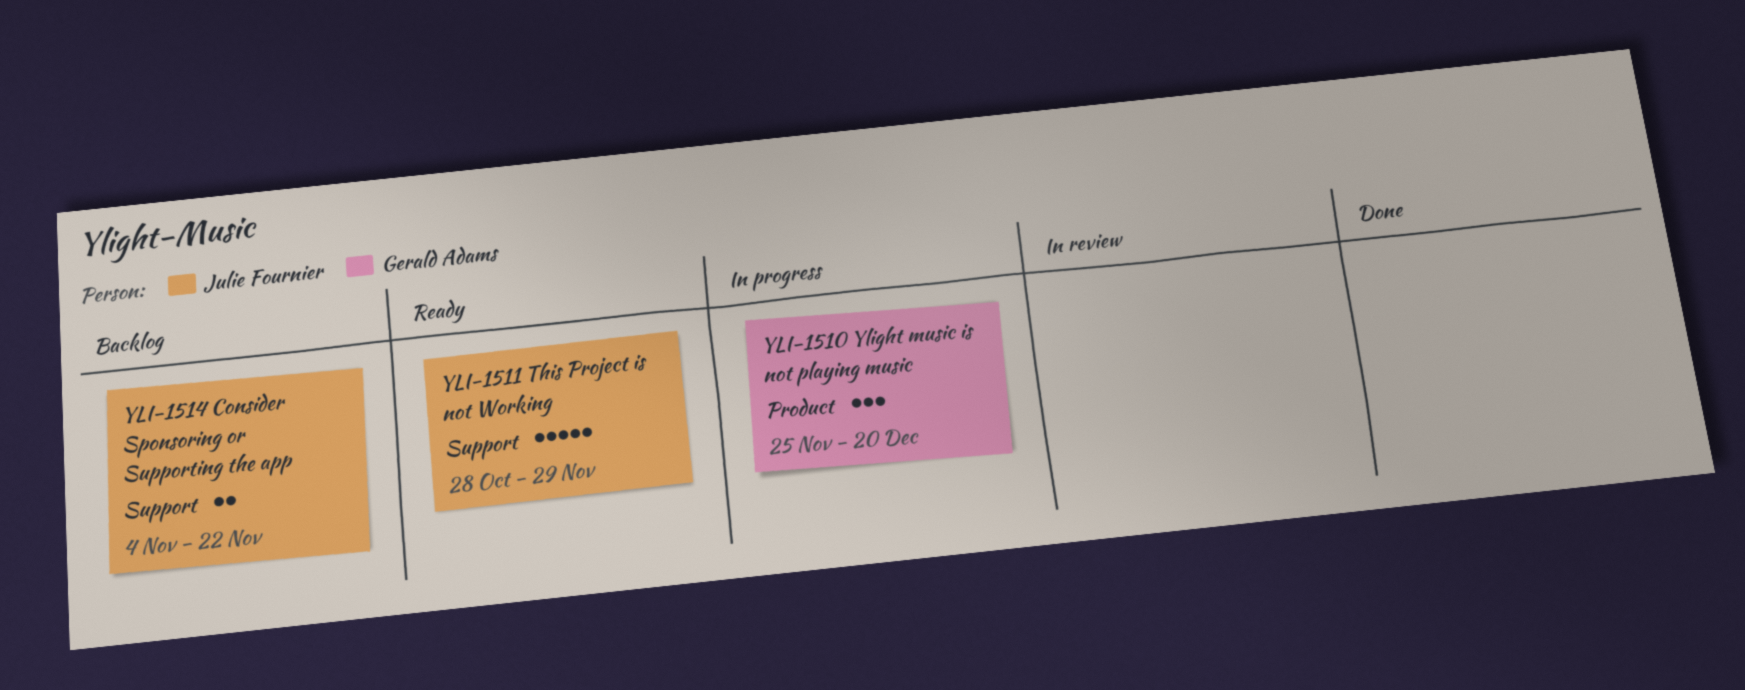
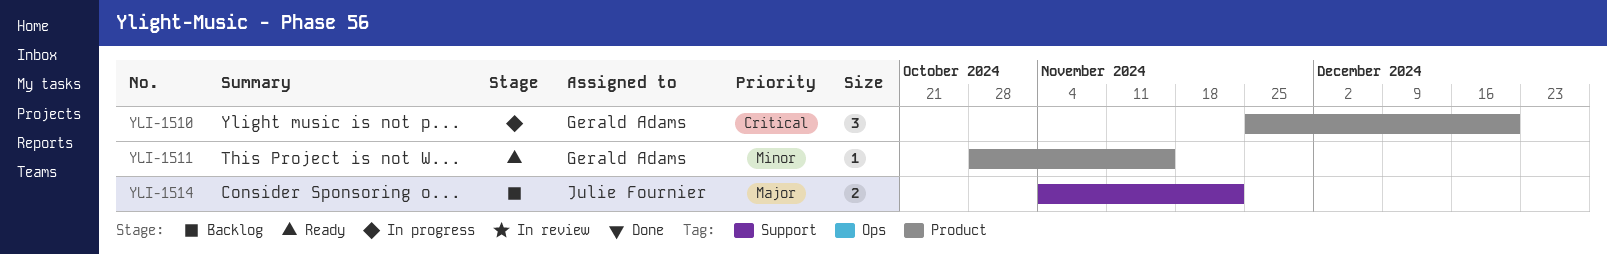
YLI-1511, owner: Julie Fournier -> Gerald Adams
YLI-1511, label: Support -> Product
YLI-1511, estimate: 5 -> 1
YLI-1511, due: Nov 29 -> Nov 15

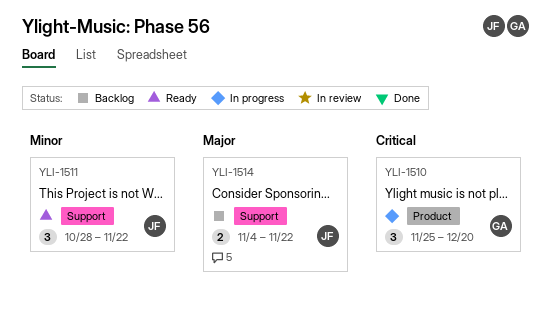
YLI-1511, owner: Gerald Adams -> Julie Fournier
YLI-1511, label: Product -> Support
YLI-1511, estimate: 1 -> 3
YLI-1511, due: Nov 15 -> Nov 22

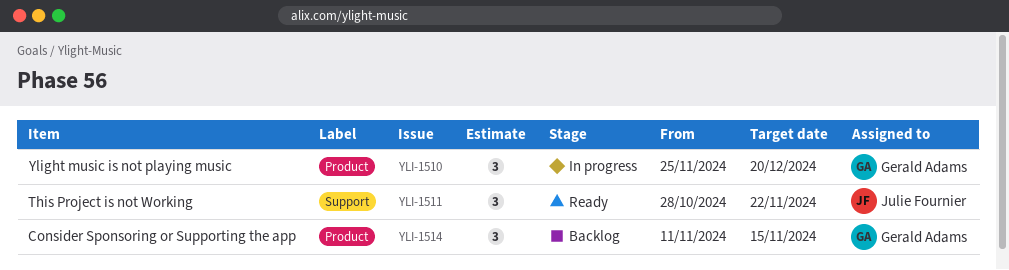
YLI-1514, owner: Julie Fournier -> Gerald Adams
YLI-1514, label: Support -> Product
YLI-1514, estimate: 2 -> 3
YLI-1514, start: Nov 4 -> Nov 11
YLI-1514, due: Nov 22 -> Nov 15

